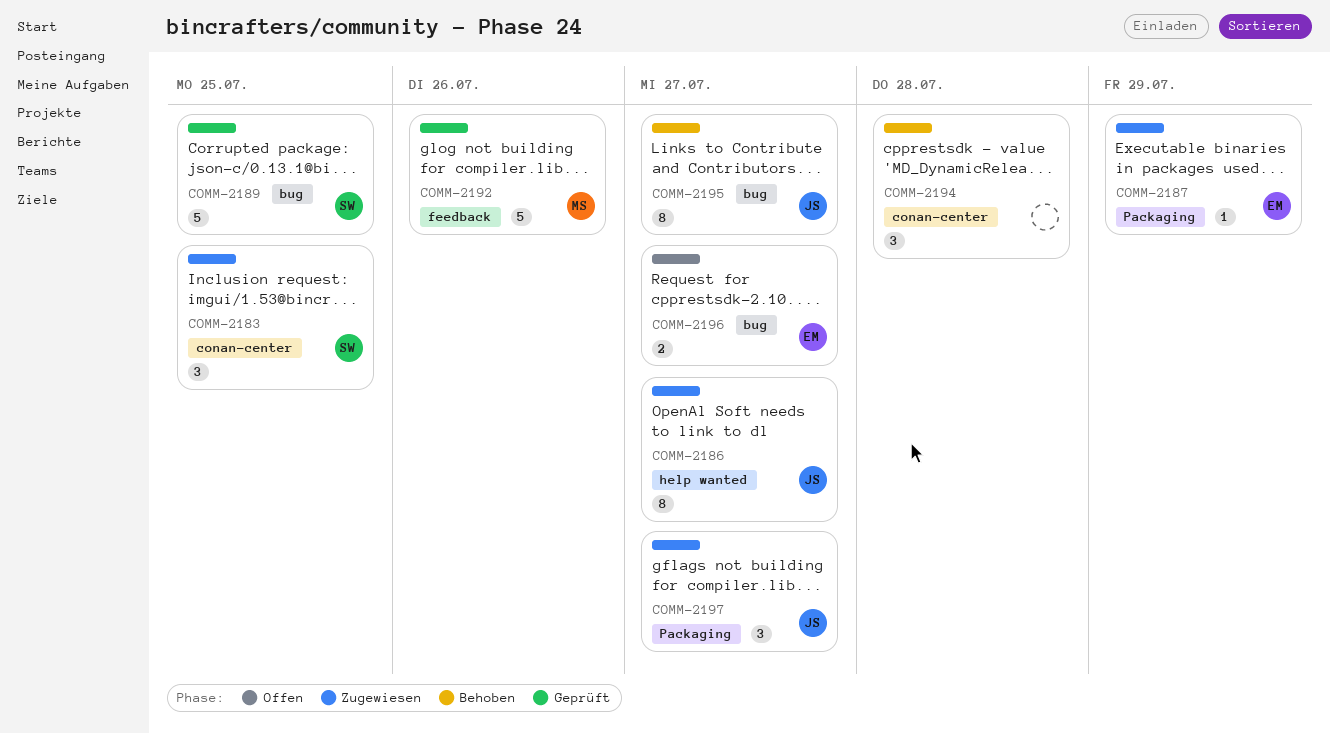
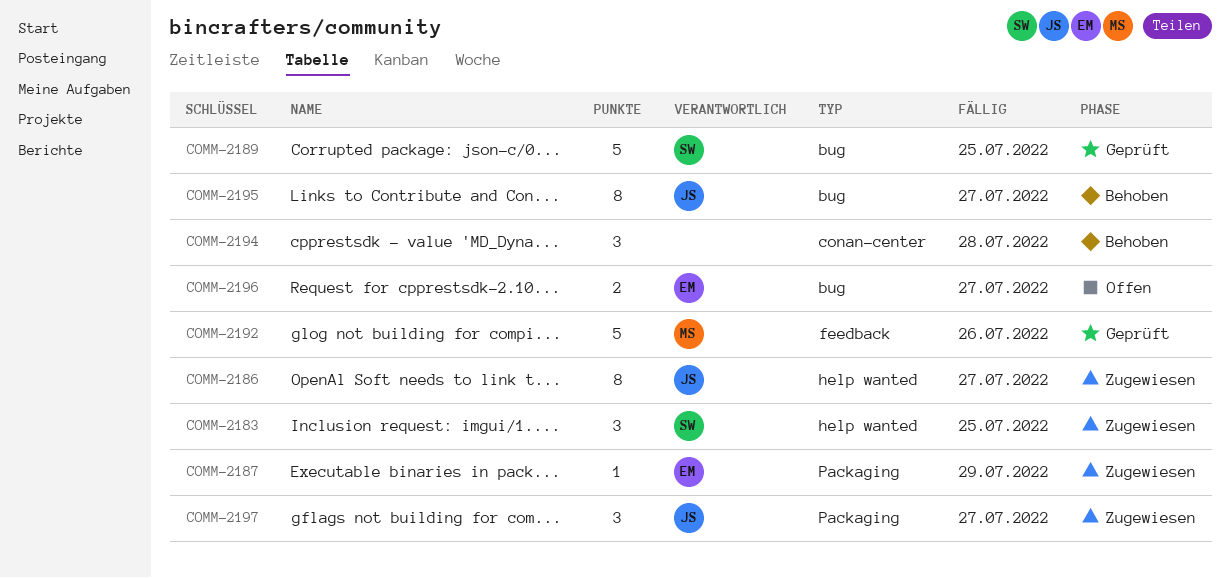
COMM-2183, label: conan-center -> help wanted

